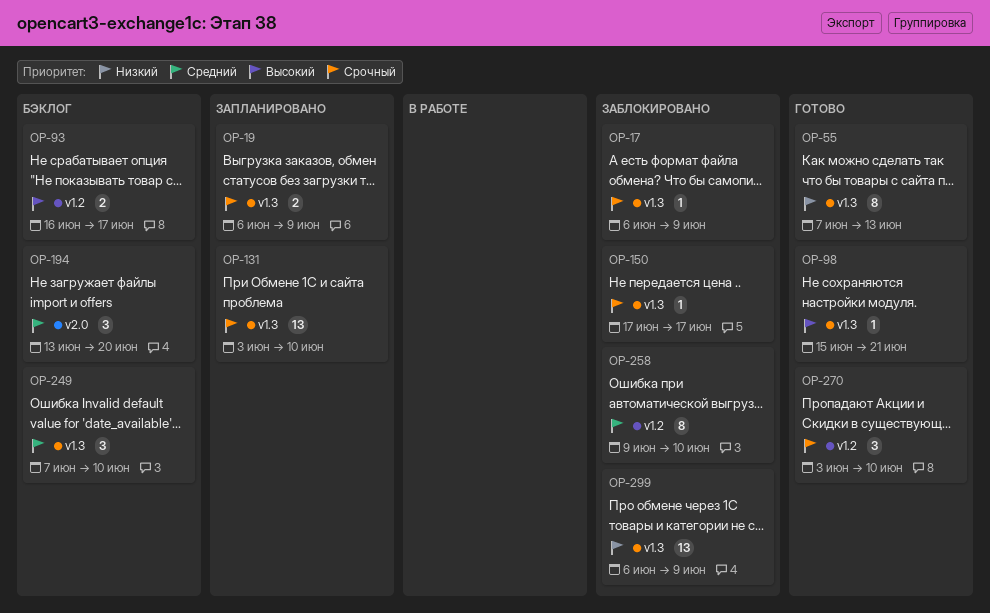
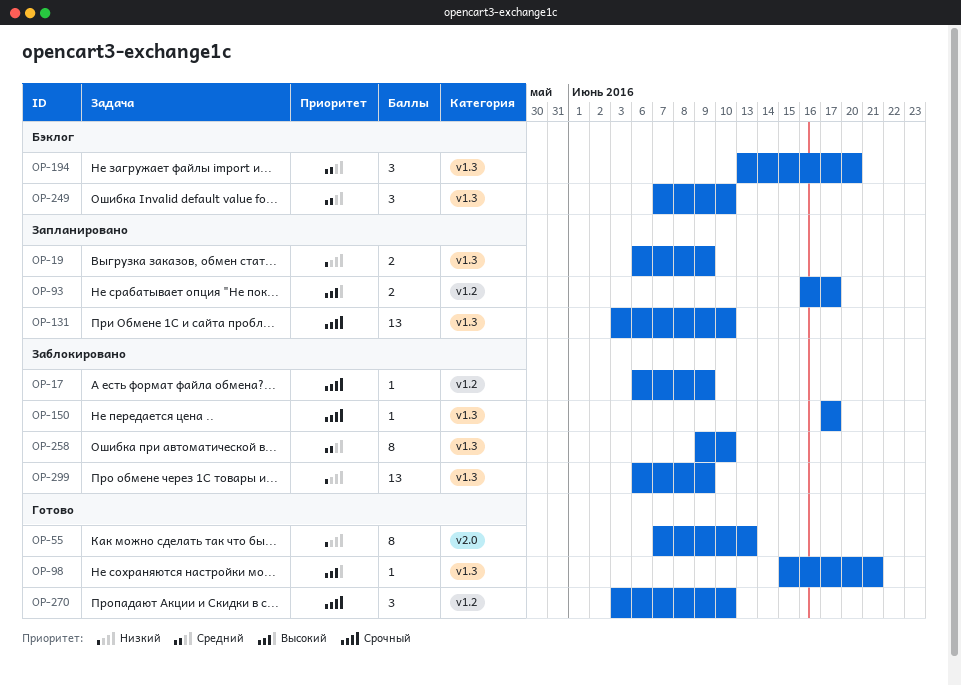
OP-17, label: v1.3 -> v1.2
OP-19, priority: Срочный -> Низкий
OP-55, label: v1.3 -> v2.0
OP-93, status: Бэклог -> Запланировано
OP-194, label: v2.0 -> v1.3
OP-258, label: v1.2 -> v1.3

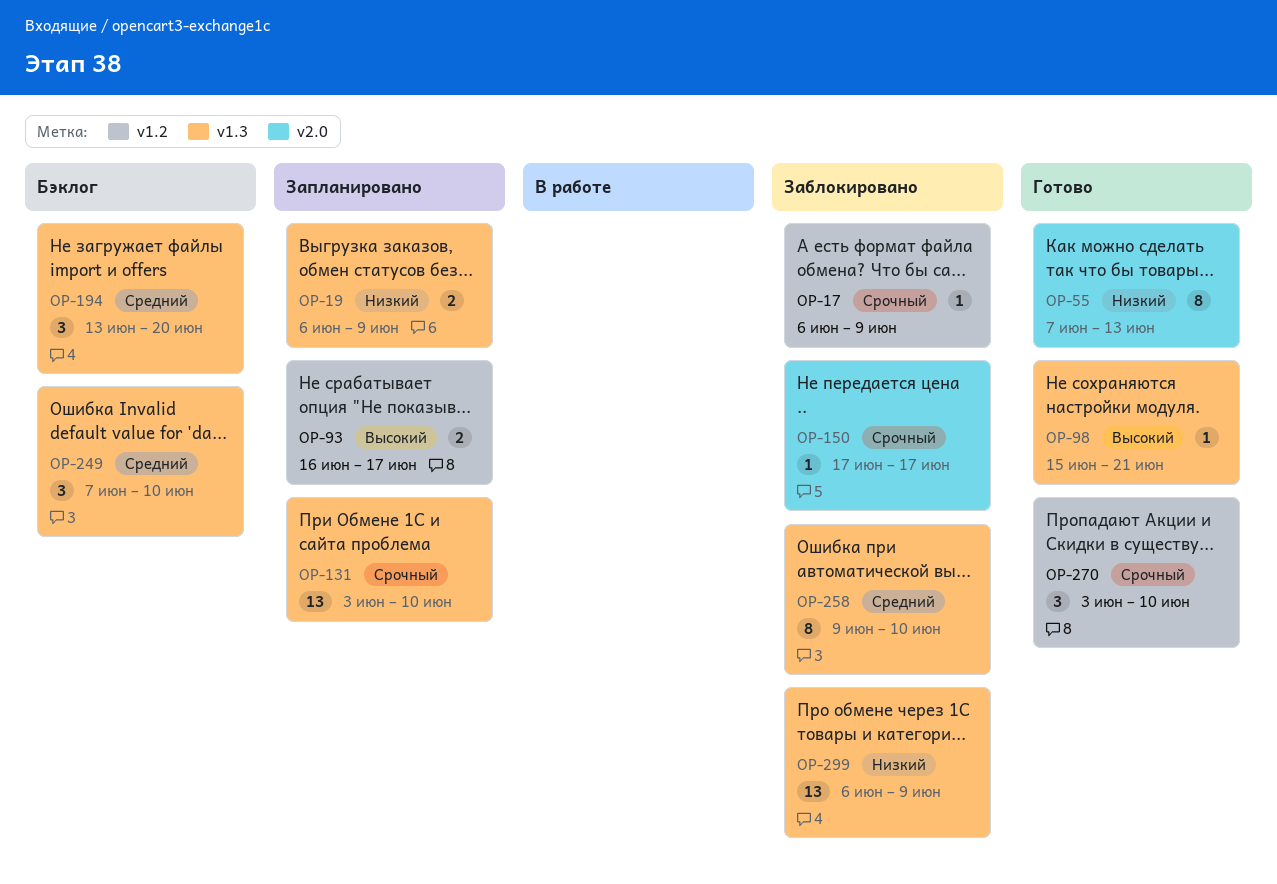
OP-150, label: v1.3 -> v2.0

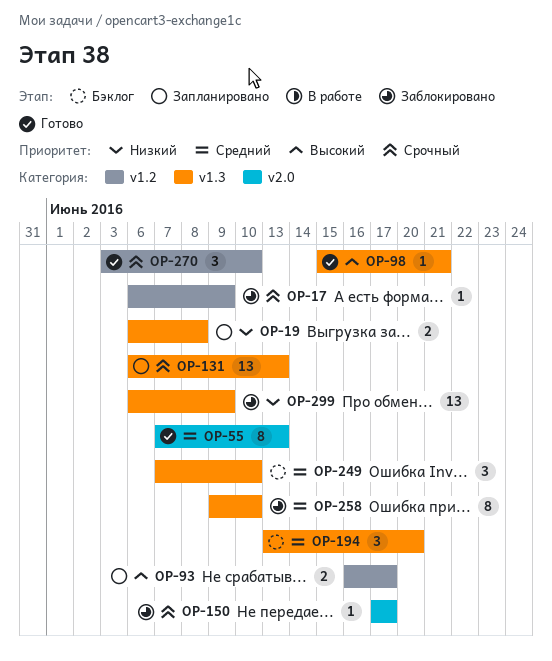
OP-19, due: Jun 9 -> Jun 8
OP-55, priority: Низкий -> Средний
OP-131, start: Jun 3 -> Jun 6
OP-131, due: Jun 10 -> Jun 13

